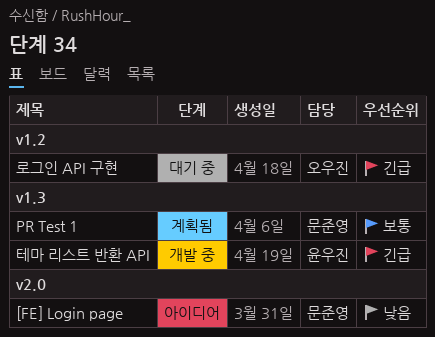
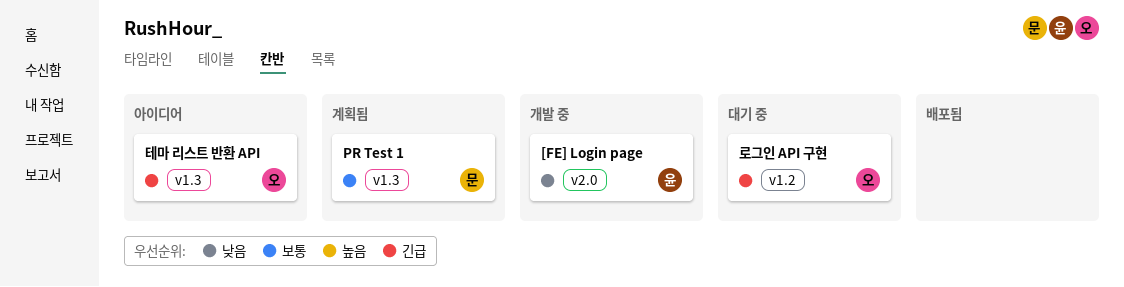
[FE] Login page, status: 아이디어 -> 개발 중
[FE] Login page, owner: 문준영 -> 윤우진
테마 리스트 반환 API, status: 개발 중 -> 아이디어
테마 리스트 반환 API, owner: 윤우진 -> 오우진

